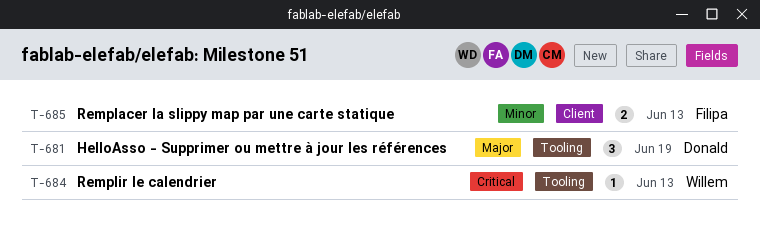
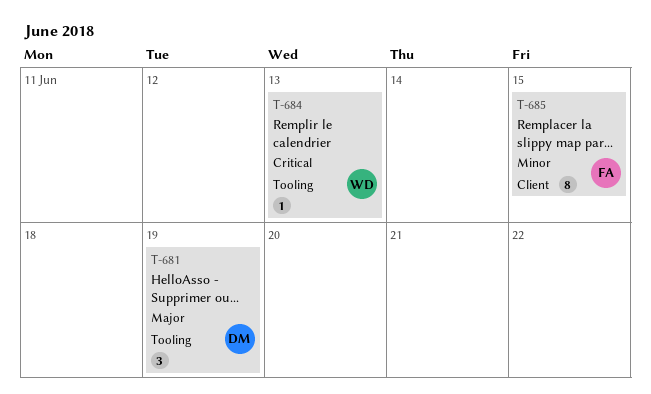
T-685, estimate: 2 -> 8
T-685, due: Jun 13 -> Jun 15

